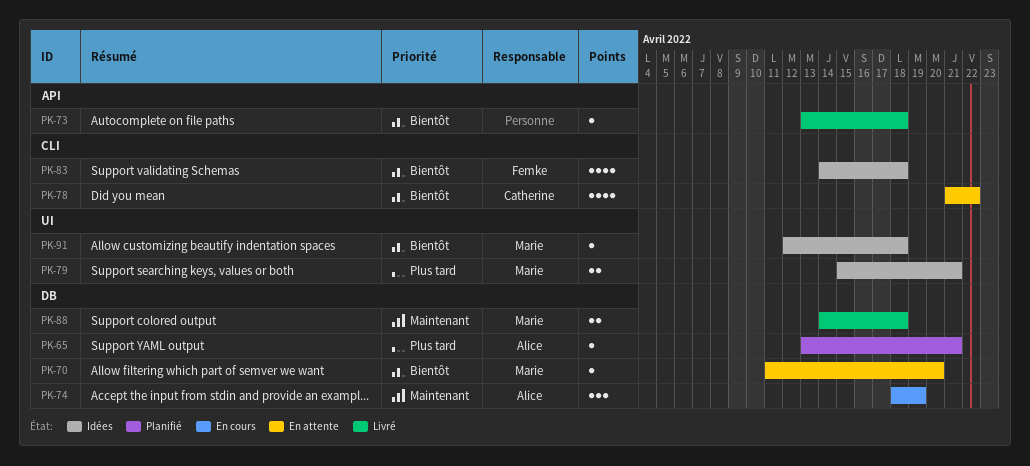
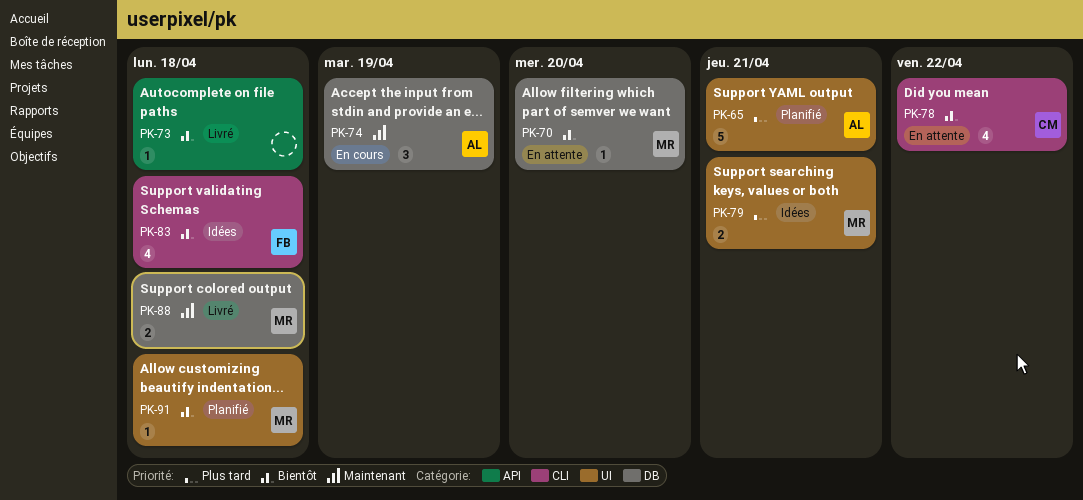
PK-65, label: DB -> UI
PK-65, estimate: 1 -> 5
PK-91, status: Idées -> Planifié

